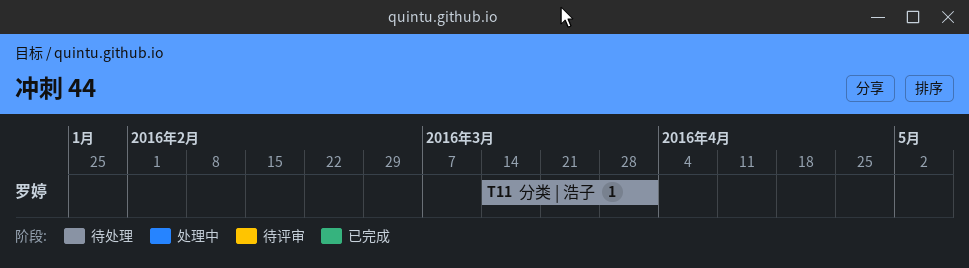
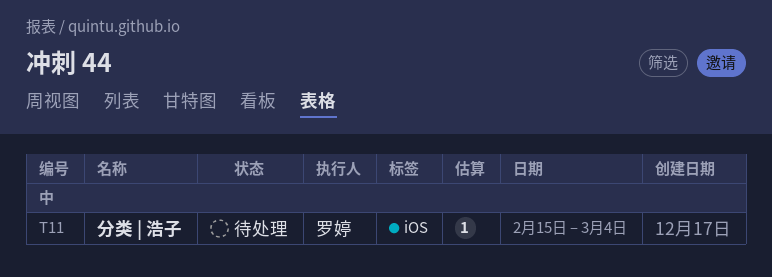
T11, start: Mar 14 -> Feb 15
T11, due: Apr 1 -> Mar 4

